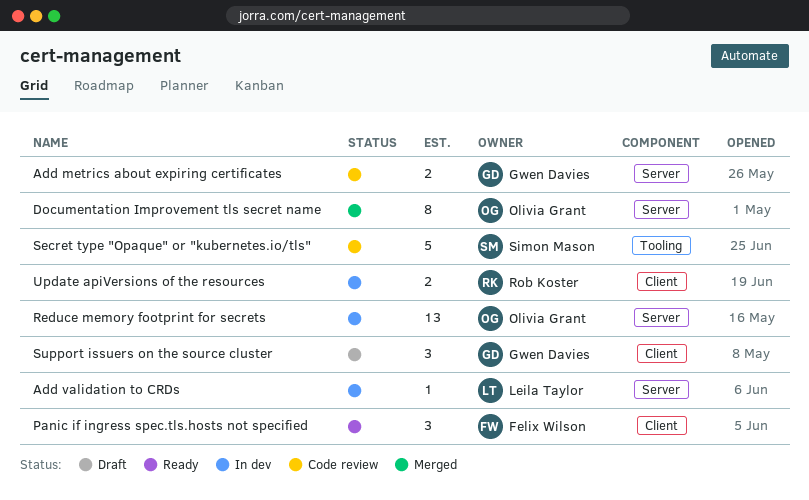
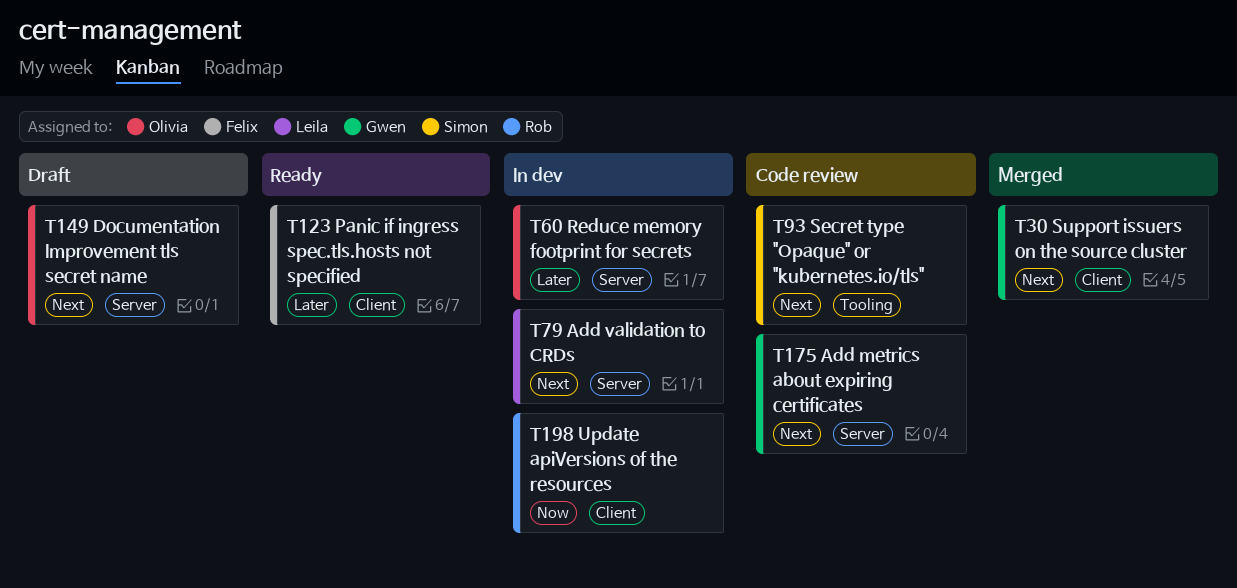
Documentation Improvement tls secret name, status: Merged -> Draft
Support issuers on the source cluster, status: Draft -> Merged

